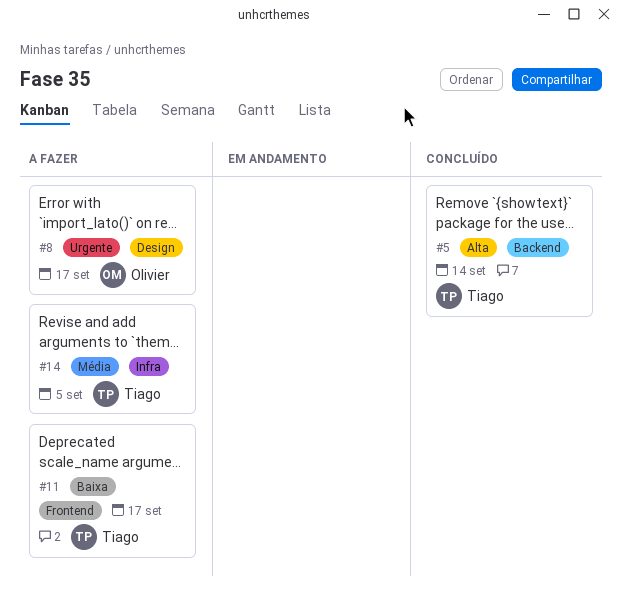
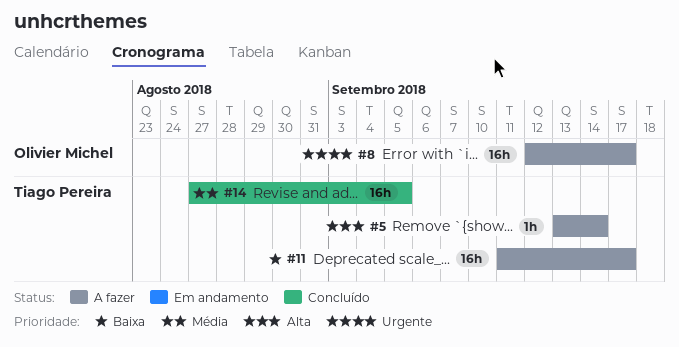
#5, status: Concluído -> A fazer
#14, status: A fazer -> Concluído

